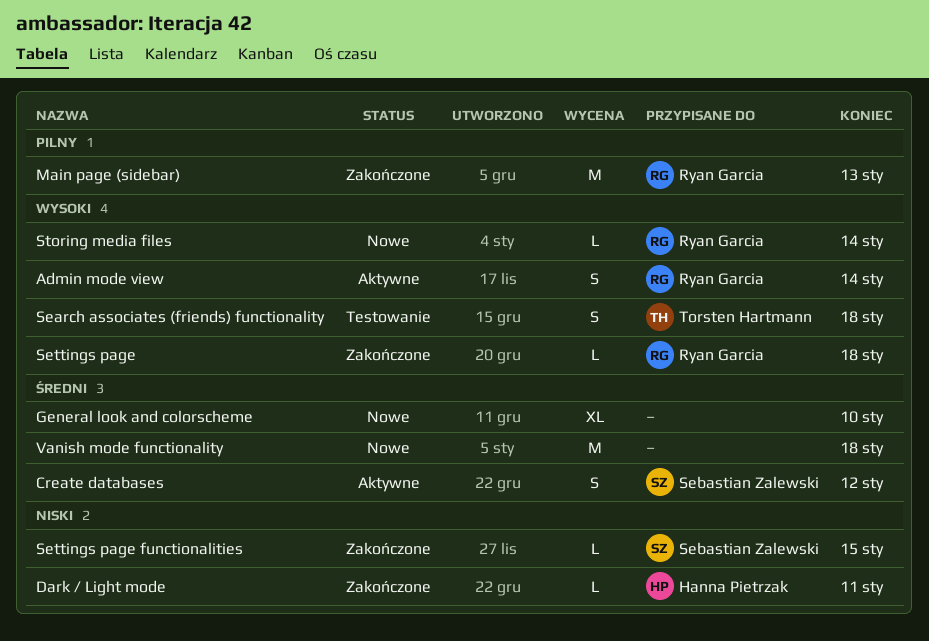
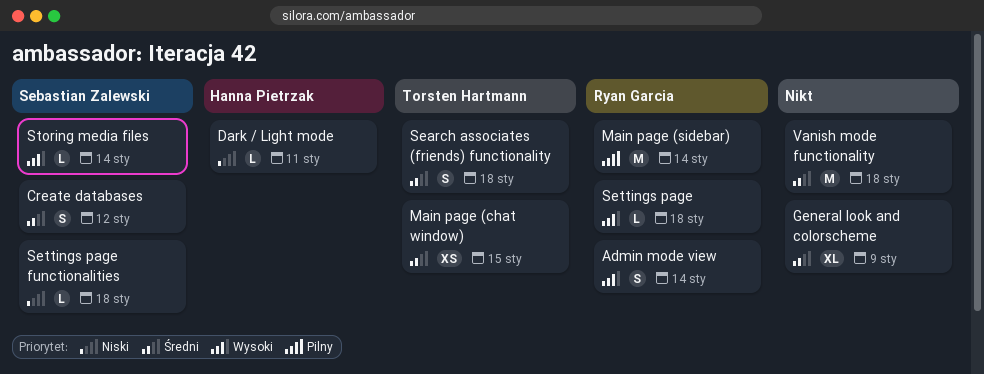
General look and colorscheme, due: Jan 10 -> Jan 9
Main page (chat window): none -> present
Main page (sidebar), due: Jan 13 -> Jan 14
Search associates (friends) functionality, priority: Wysoki -> Średni
Settings page functionalities, due: Jan 15 -> Jan 18
Storing media files, owner: Ryan Garcia -> Sebastian Zalewski

